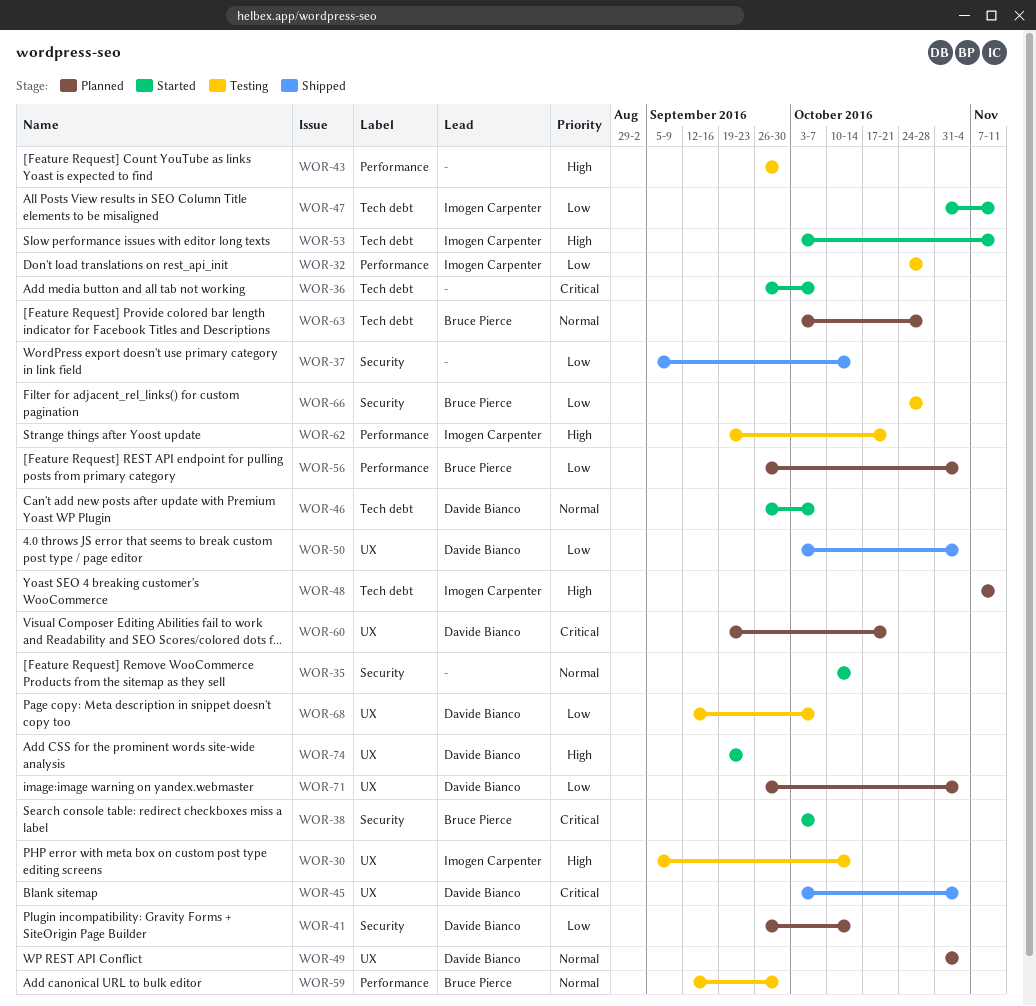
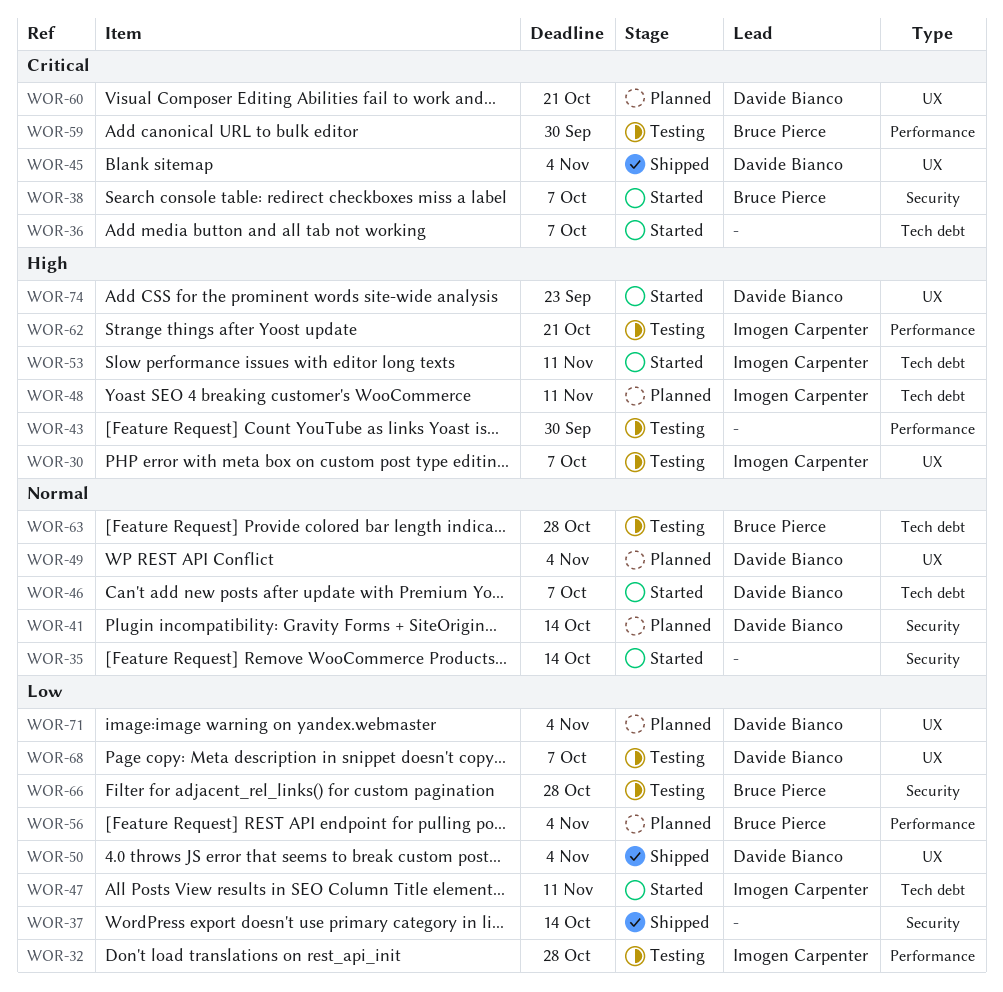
WOR-30, due: Oct 14 -> Oct 7
WOR-41, priority: Low -> Normal
WOR-59, priority: Normal -> Critical
WOR-63, status: Planned -> Testing

